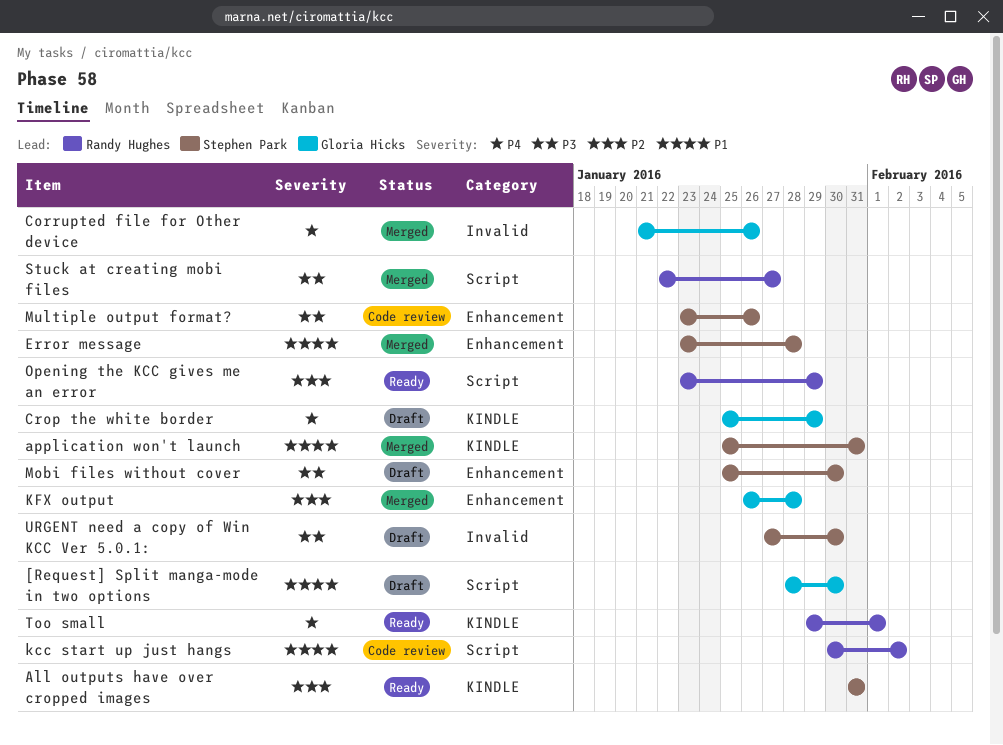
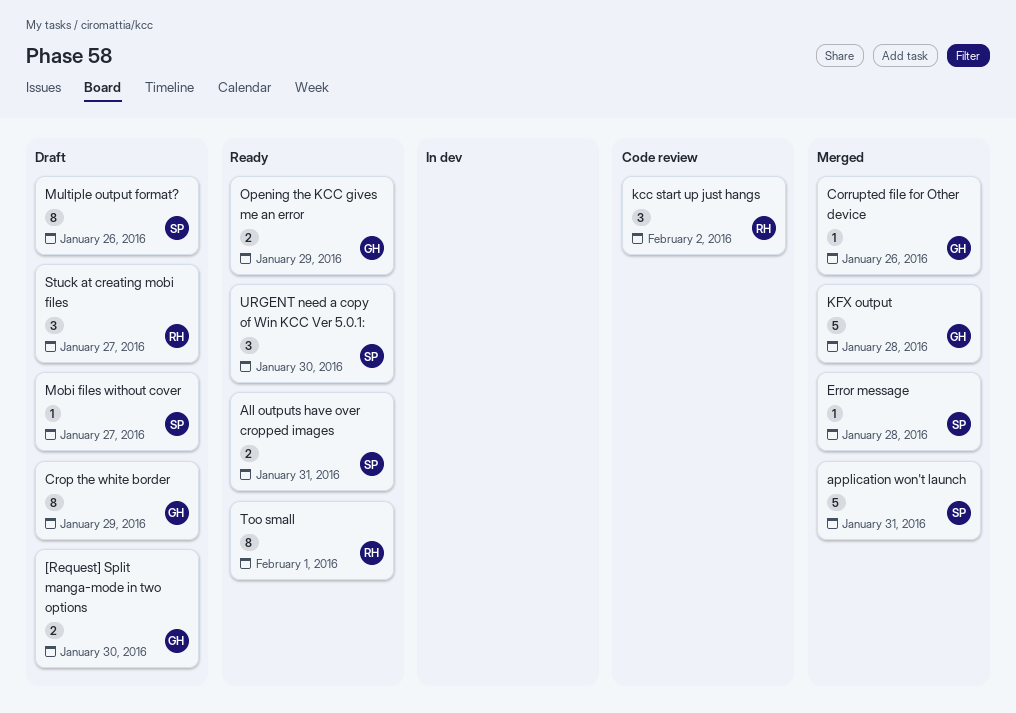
Mobi files without cover, due: Jan 30 -> Jan 27
Multiple output format?, status: Code review -> Draft
Opening the KCC gives me an error, owner: Randy Hughes -> Gloria Hicks
Stuck at creating mobi files, status: Merged -> Draft
URGENT need a copy of Win KCC Ver 5.0.1:, status: Draft -> Ready

